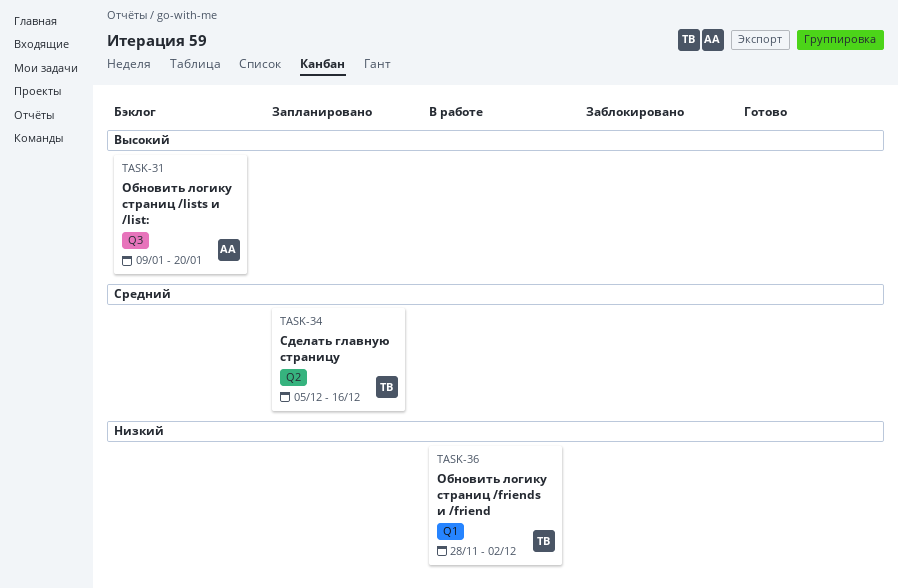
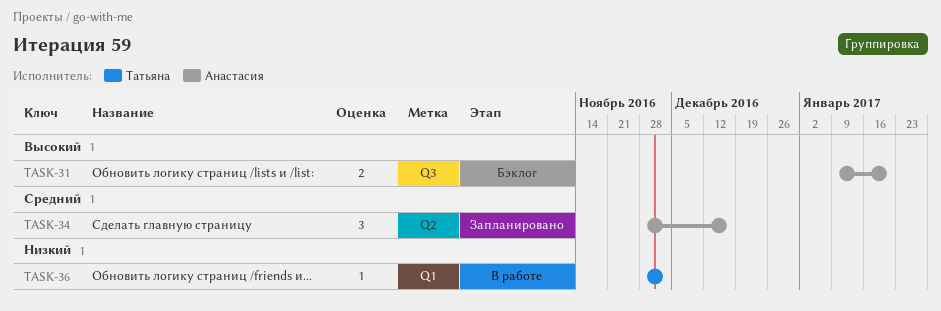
TASK-34, owner: Татьяна -> Анастасия
TASK-34, start: Dec 5 -> Nov 28

